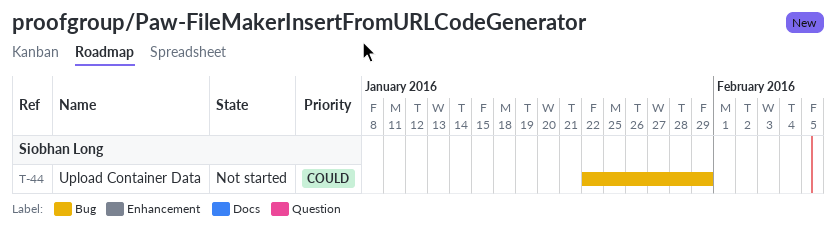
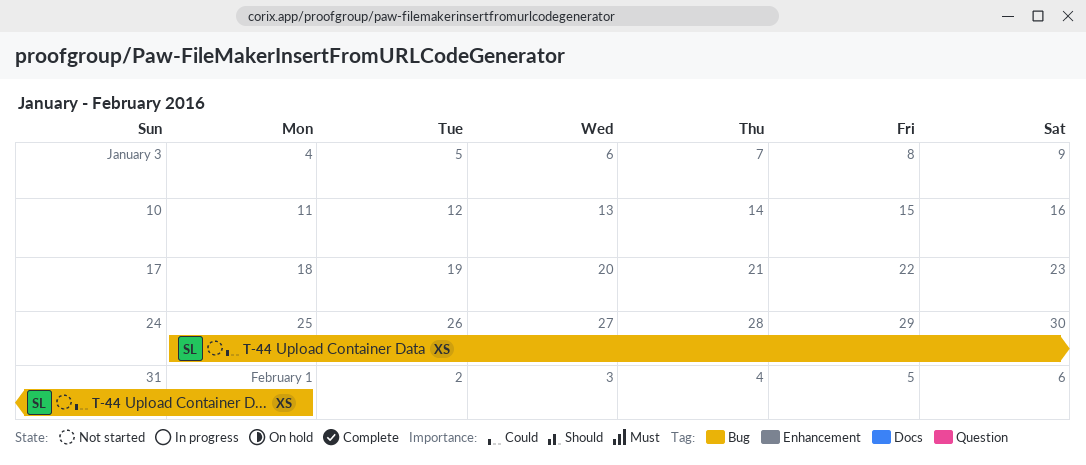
T-44, start: Jan 22 -> Jan 25
T-44, due: Jan 29 -> Feb 1

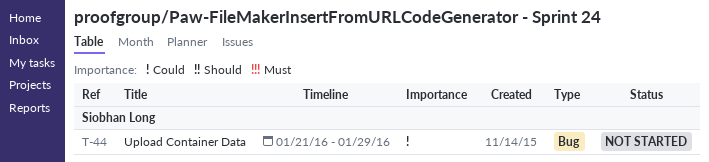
T-44, start: Jan 25 -> Jan 21
T-44, due: Feb 1 -> Jan 29

